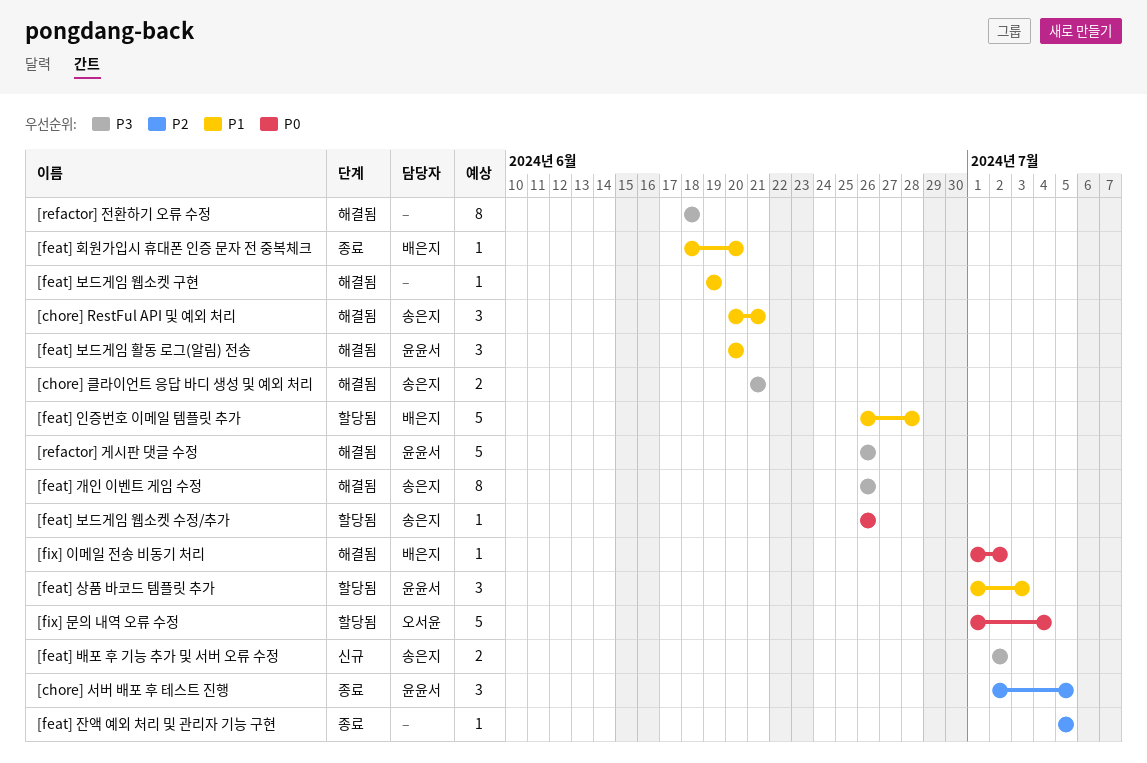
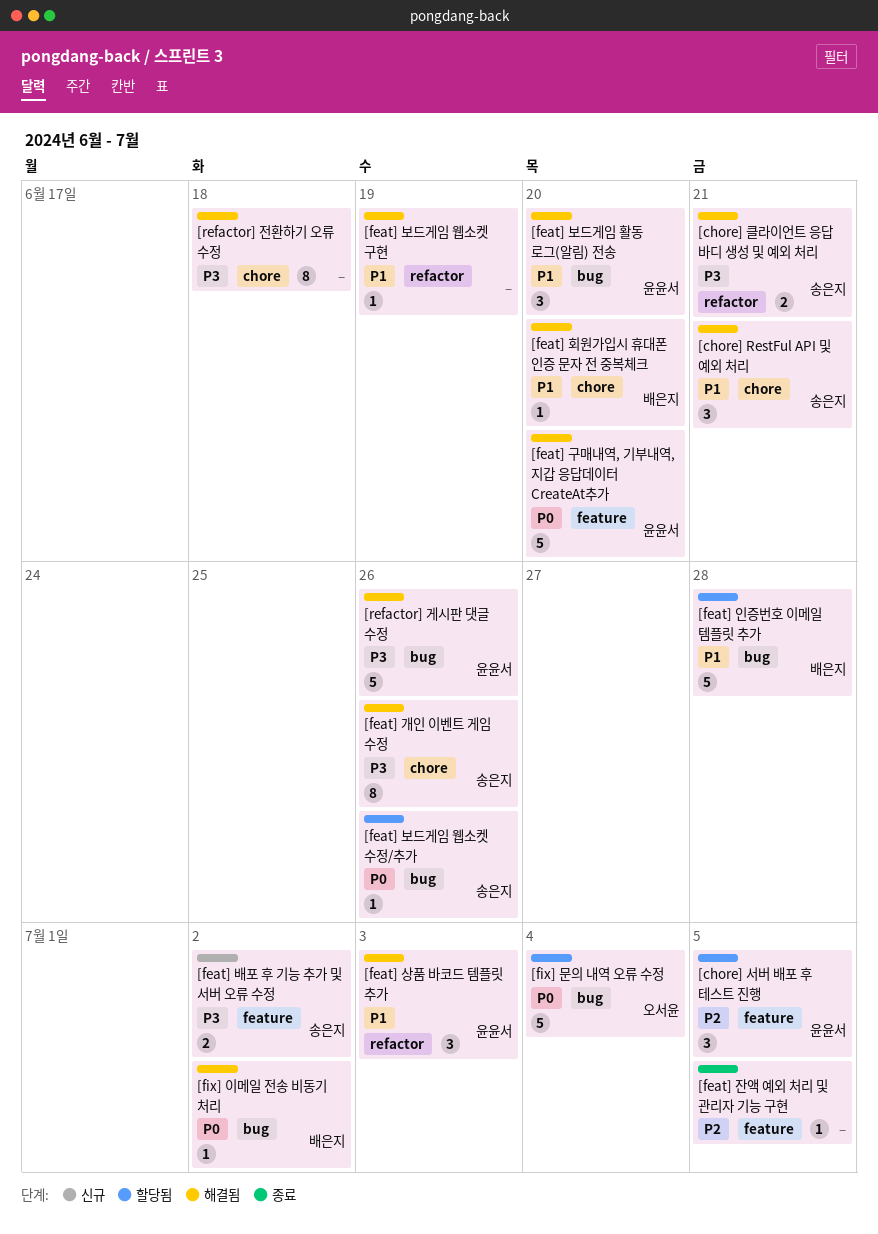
[chore] 서버 배포 후 테스트 진행, status: 종료 -> 할당됨
[feat] 구매내역, 기부내역, 지갑 응답데이터 CreateAt추가: none -> present
[feat] 상품 바코드 템플릿 추가, status: 할당됨 -> 해결됨
[feat] 회원가입시 휴대폰 인증 문자 전 중복체크, status: 종료 -> 해결됨

